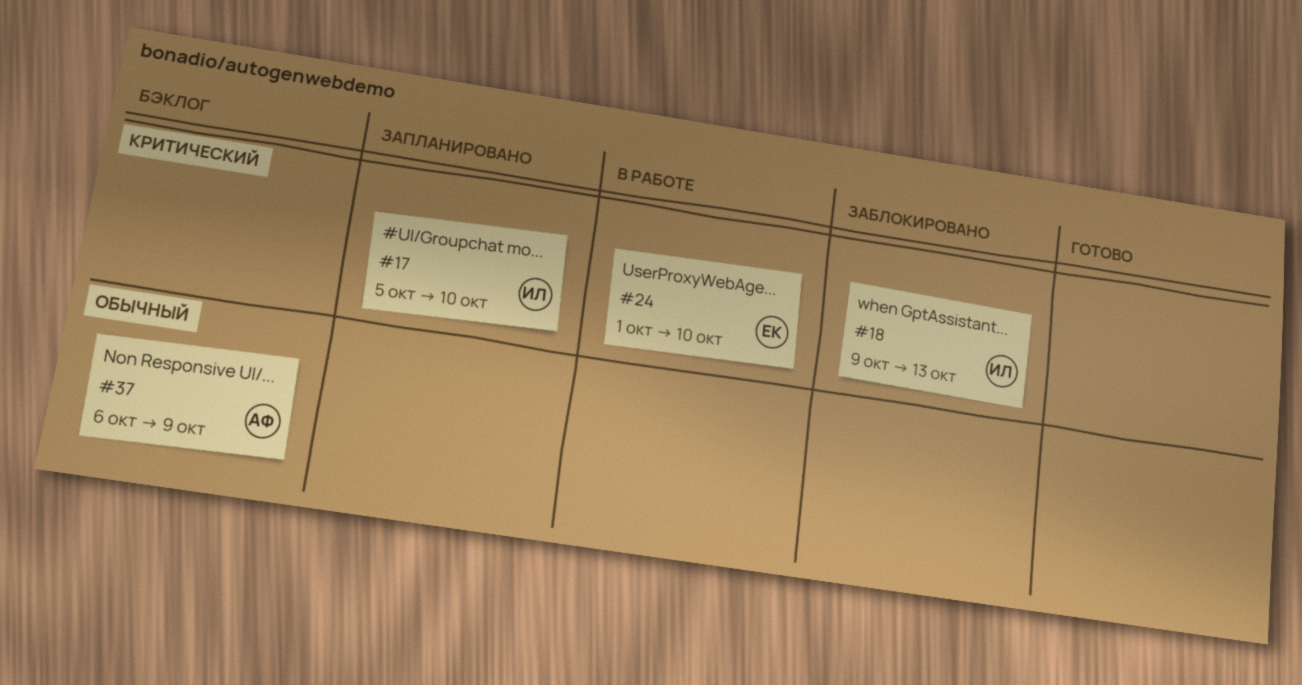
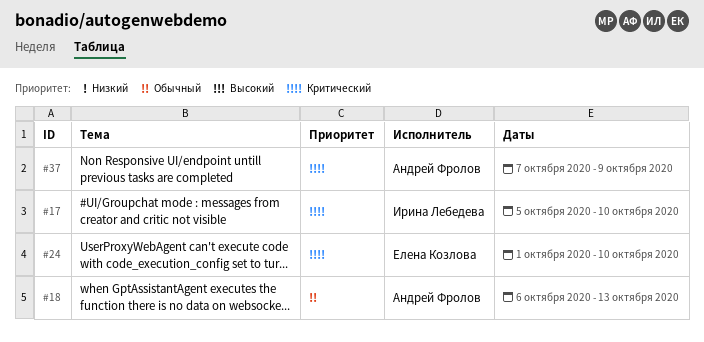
#18, owner: Ирина Лебедева -> Андрей Фролов
#18, priority: Критический -> Обычный
#18, start: Oct 9 -> Oct 6
#37, priority: Обычный -> Критический
#37, start: Oct 6 -> Oct 7

